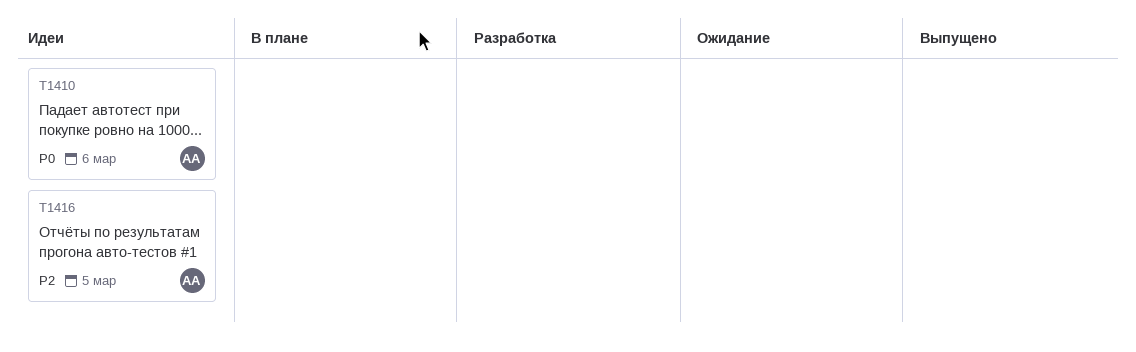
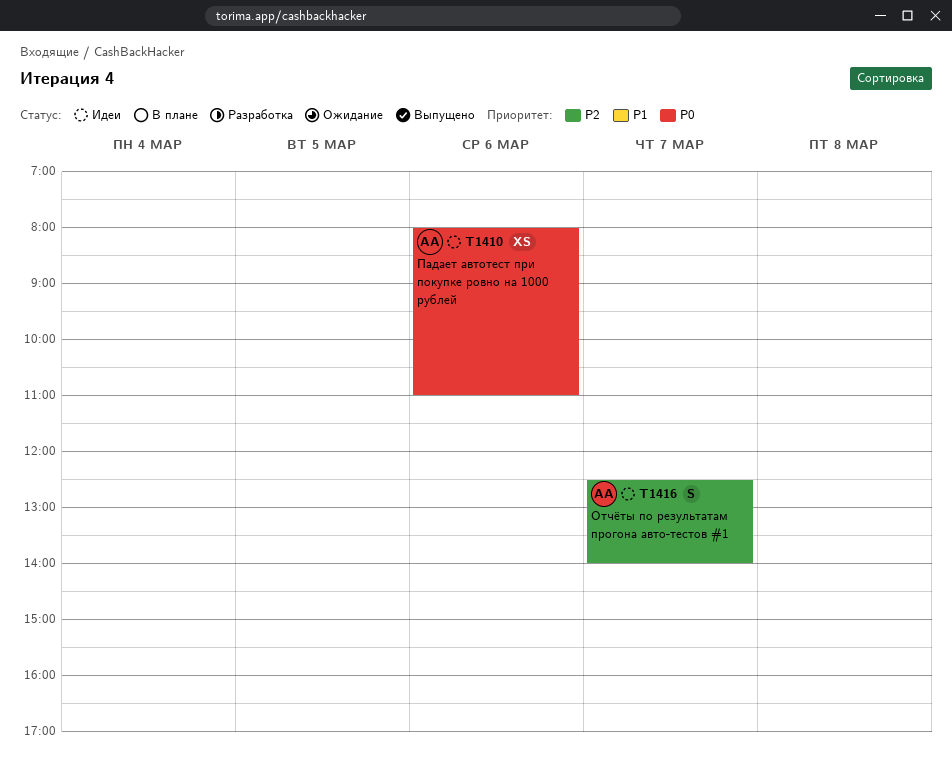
T1416, day: Mar 5 -> Mar 7

